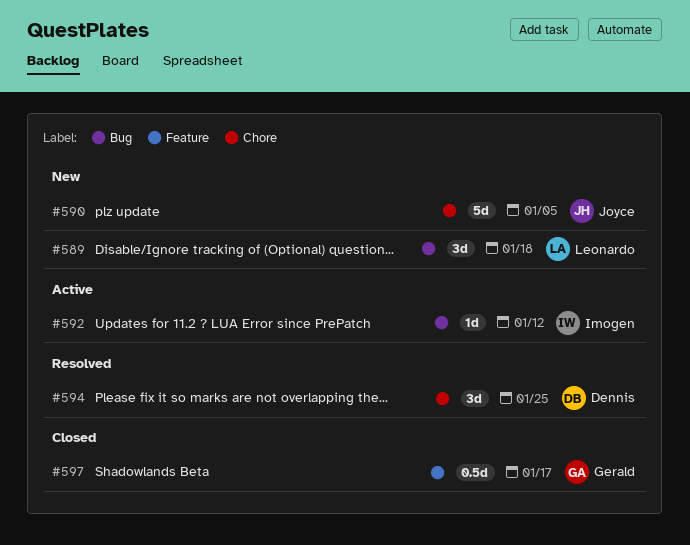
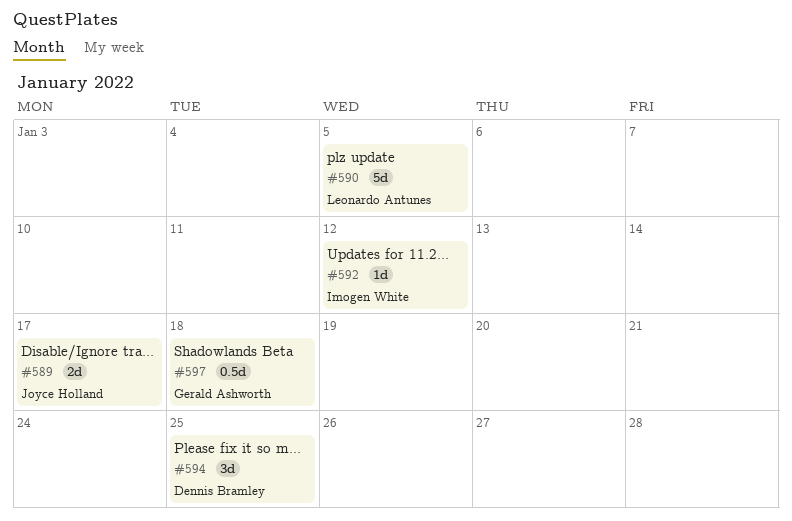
#589, owner: Leonardo Antunes -> Joyce Holland
#589, estimate: 3d -> 2d
#589, due: Jan 18 -> Jan 17
#590, owner: Joyce Holland -> Leonardo Antunes
#597, due: Jan 17 -> Jan 18

